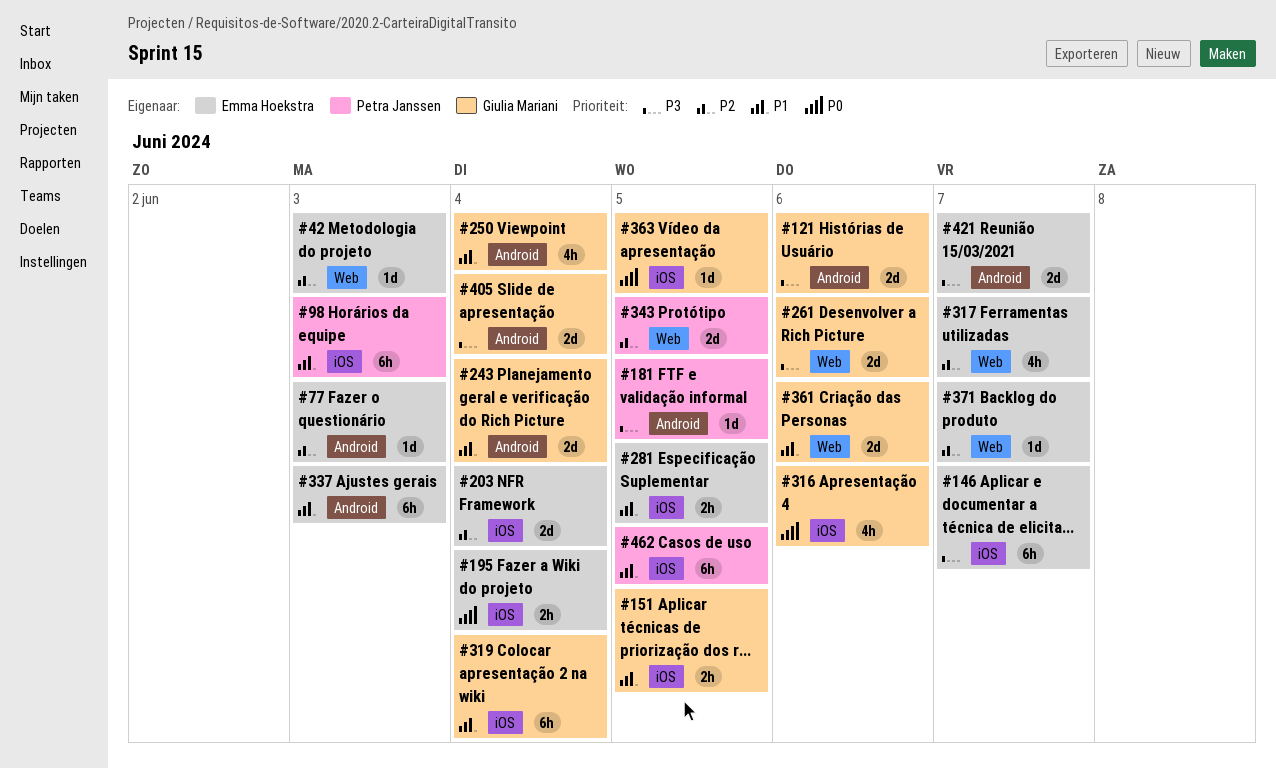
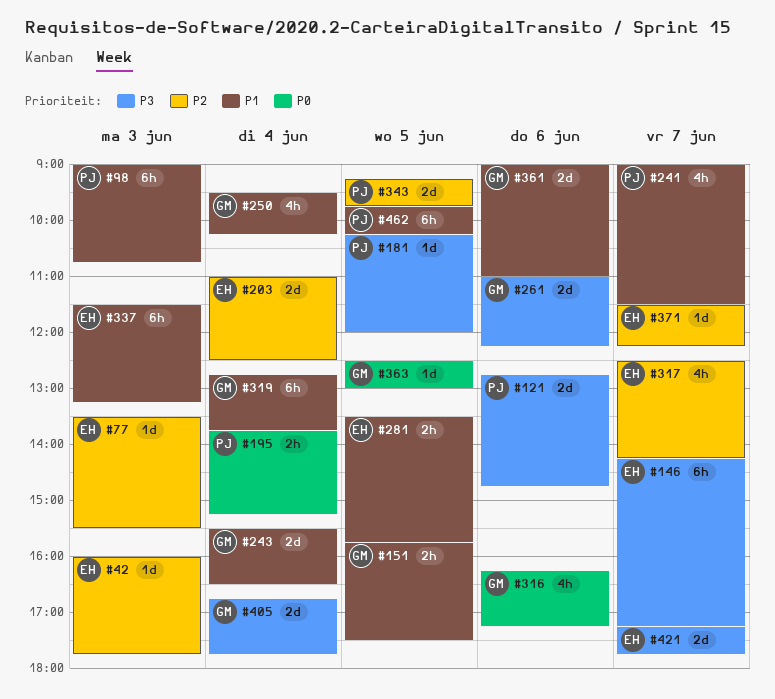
#121, owner: Giulia Mariani -> Petra Janssen
#195, owner: Emma Hoekstra -> Petra Janssen
#241: none -> present

